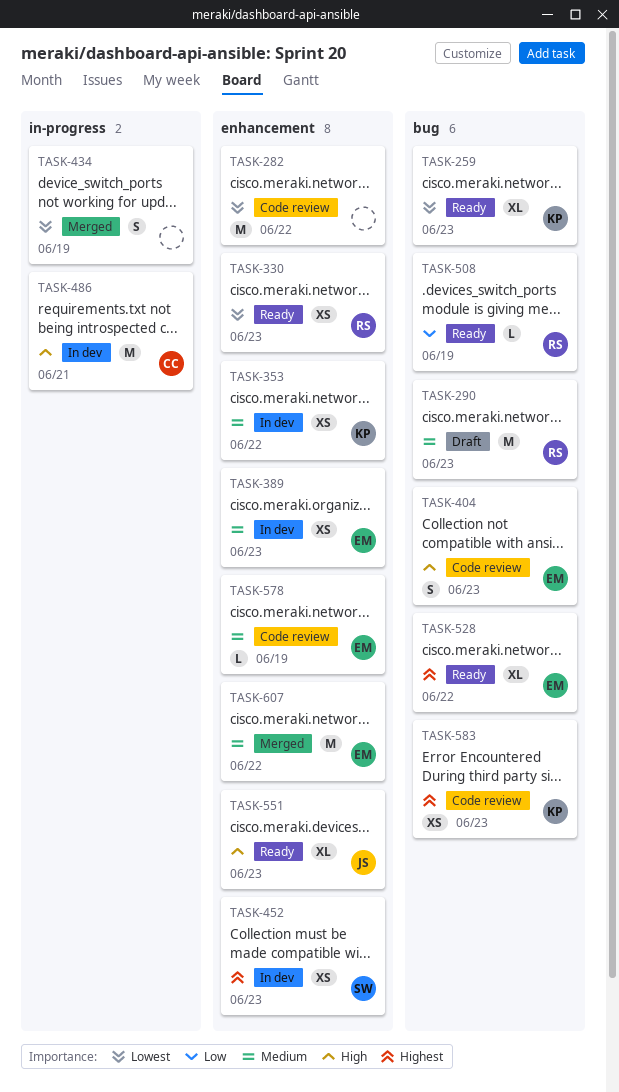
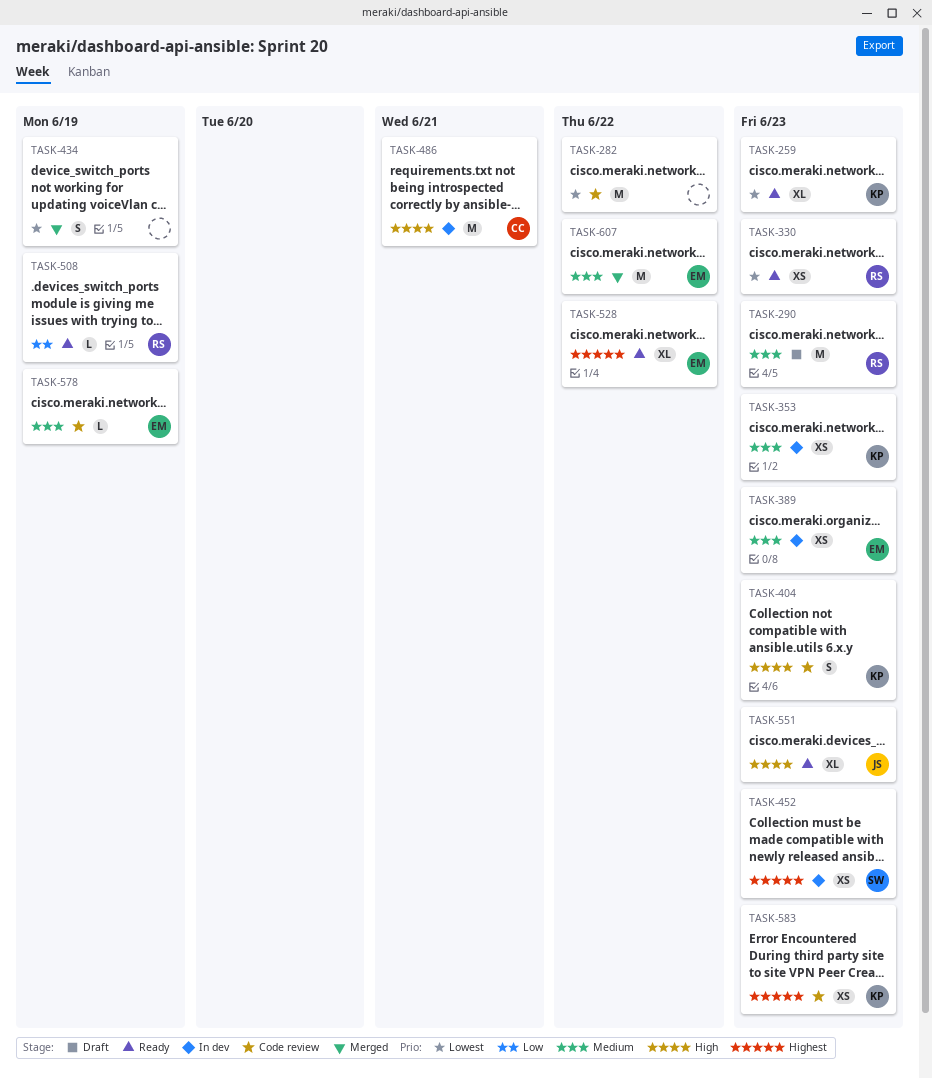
TASK-353, due: Jun 22 -> Jun 23
TASK-404, owner: EM -> KP

